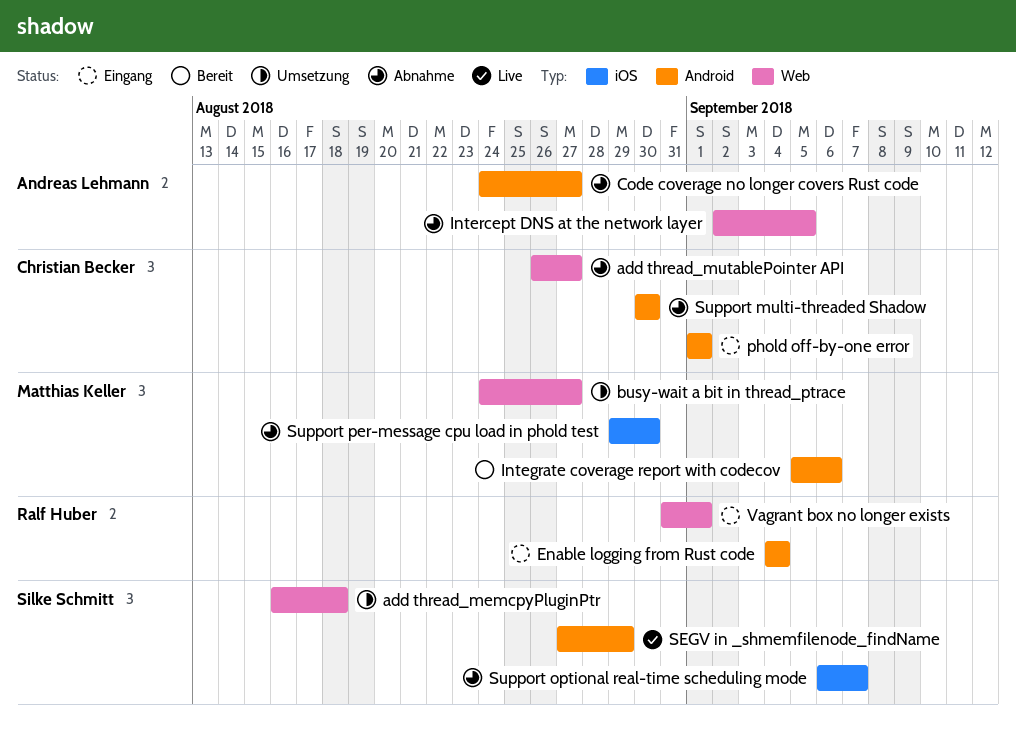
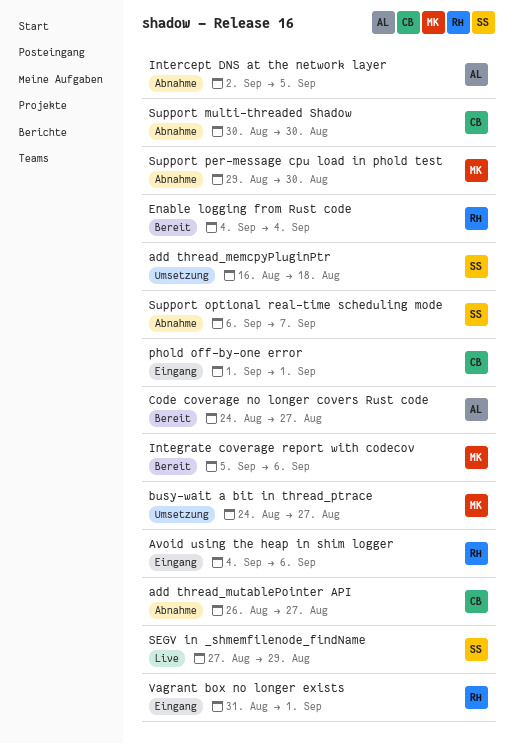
Avoid using the heap in shim logger: none -> present
Code coverage no longer covers Rust code, status: Abnahme -> Bereit
Enable logging from Rust code, status: Eingang -> Bereit

